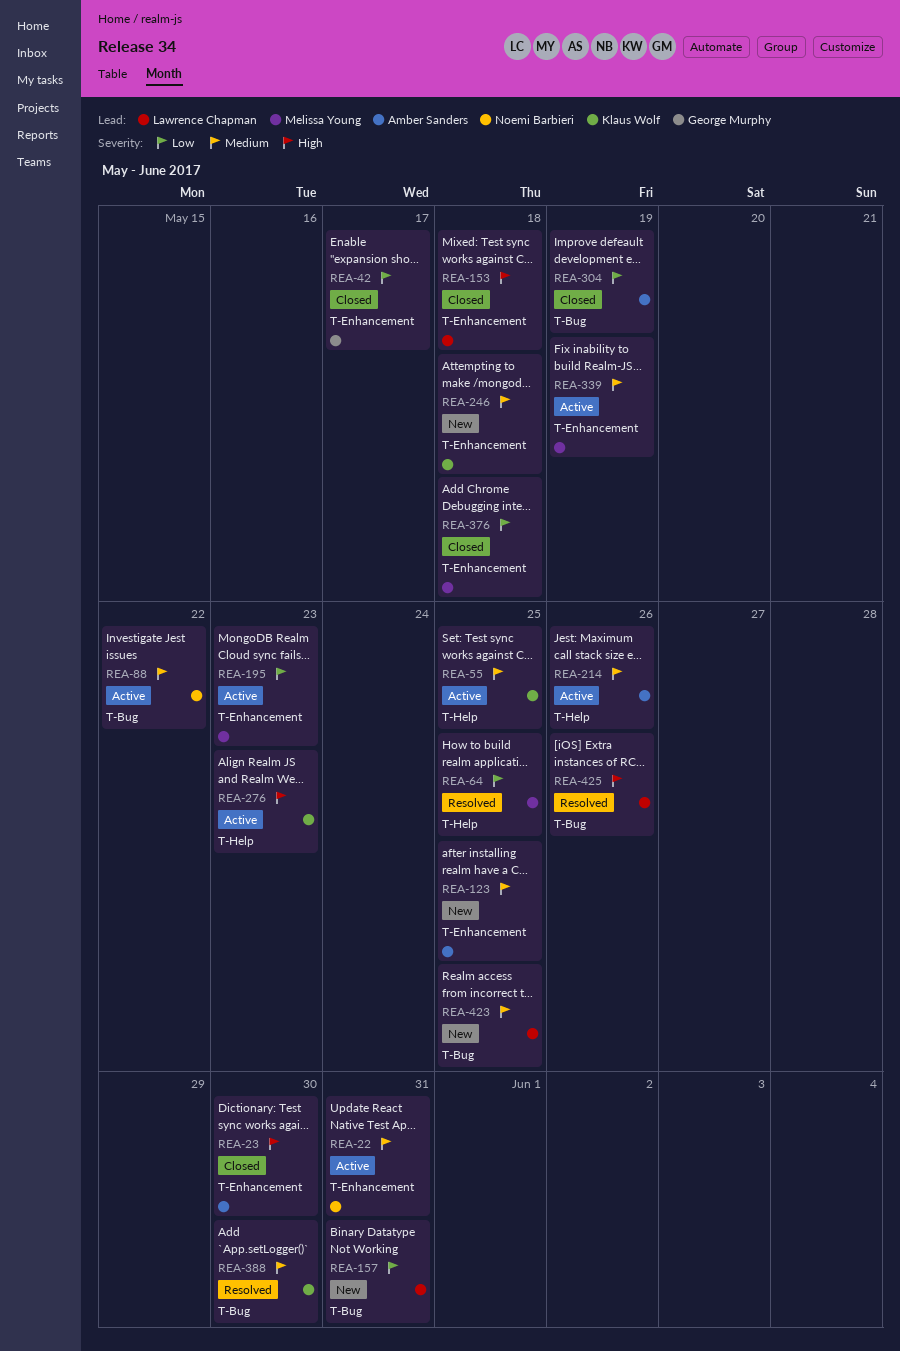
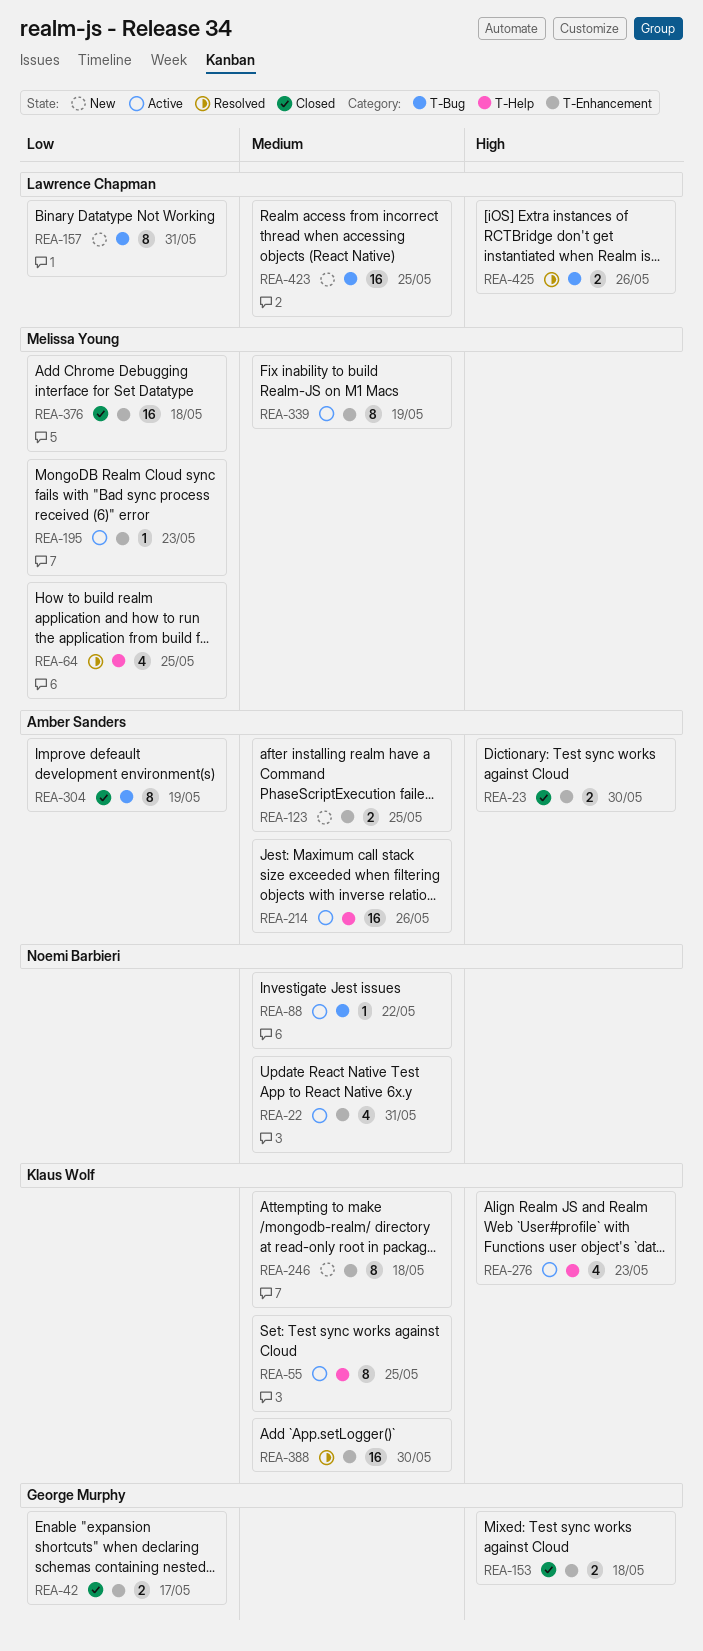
REA-153, owner: Lawrence Chapman -> George Murphy
REA-388, label: T-Bug -> T-Enhancement

